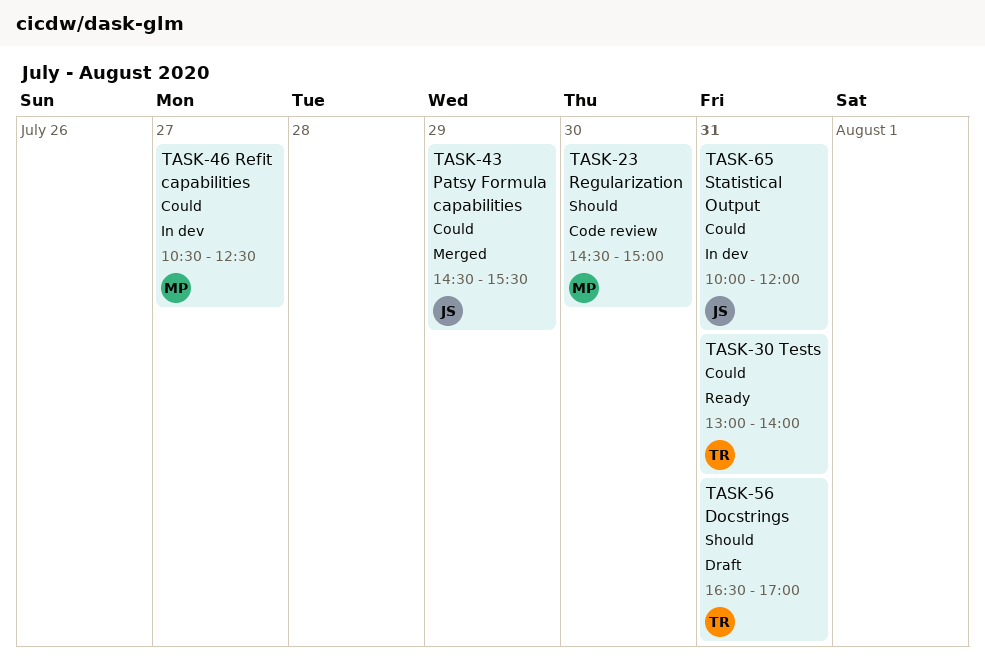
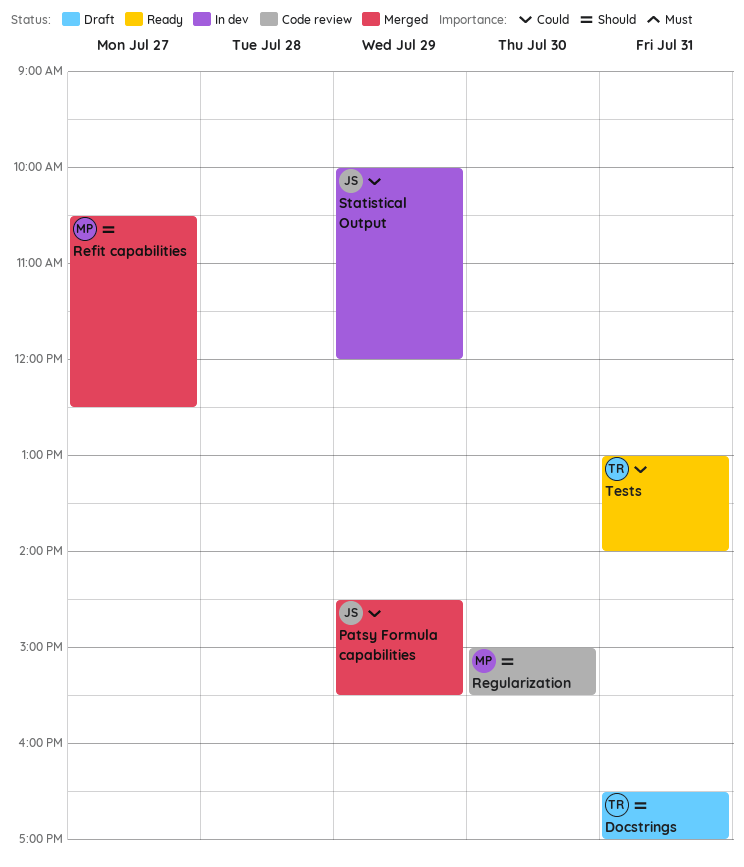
Refit capabilities, status: In dev -> Merged
Refit capabilities, priority: Could -> Should
Regularization, begins: 14:30 -> 15:00
Regularization, ends: 15:00 -> 15:30
Statistical Output, day: Jul 31 -> Jul 29

